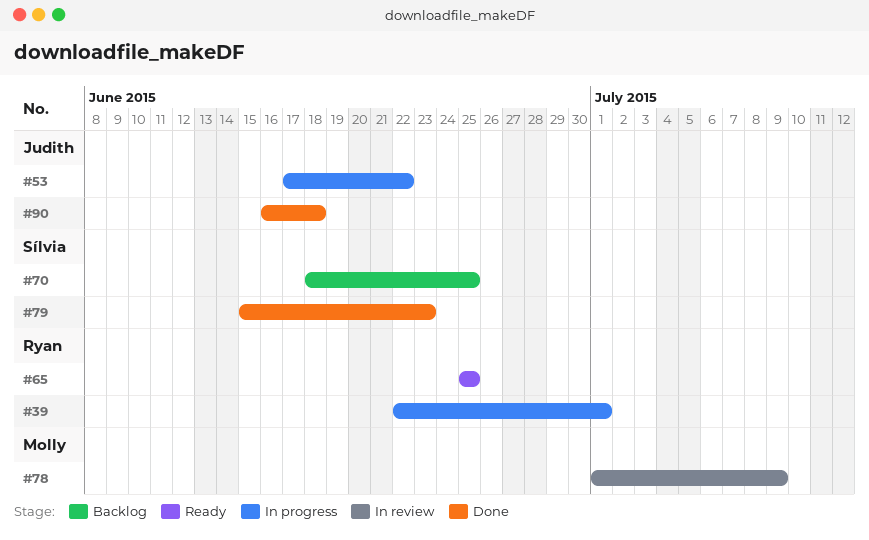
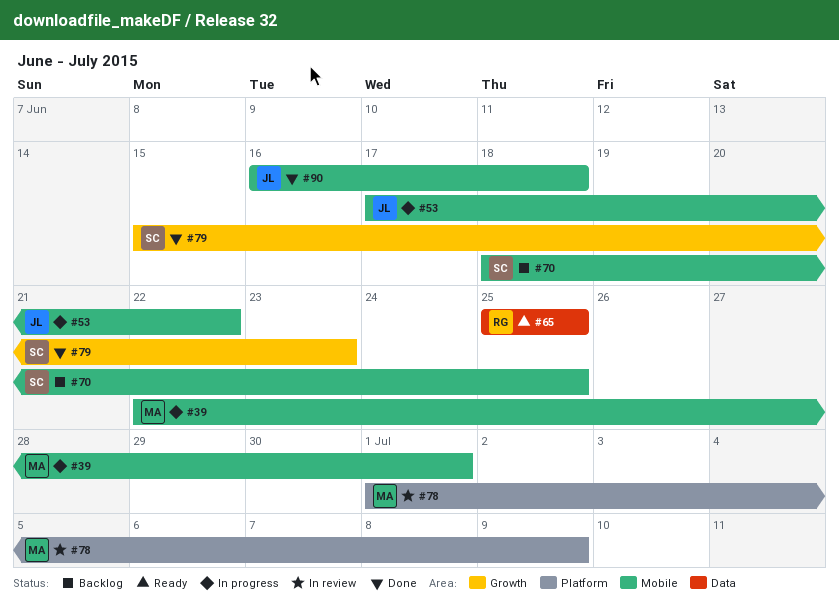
#39, owner: Ryan -> Molly

